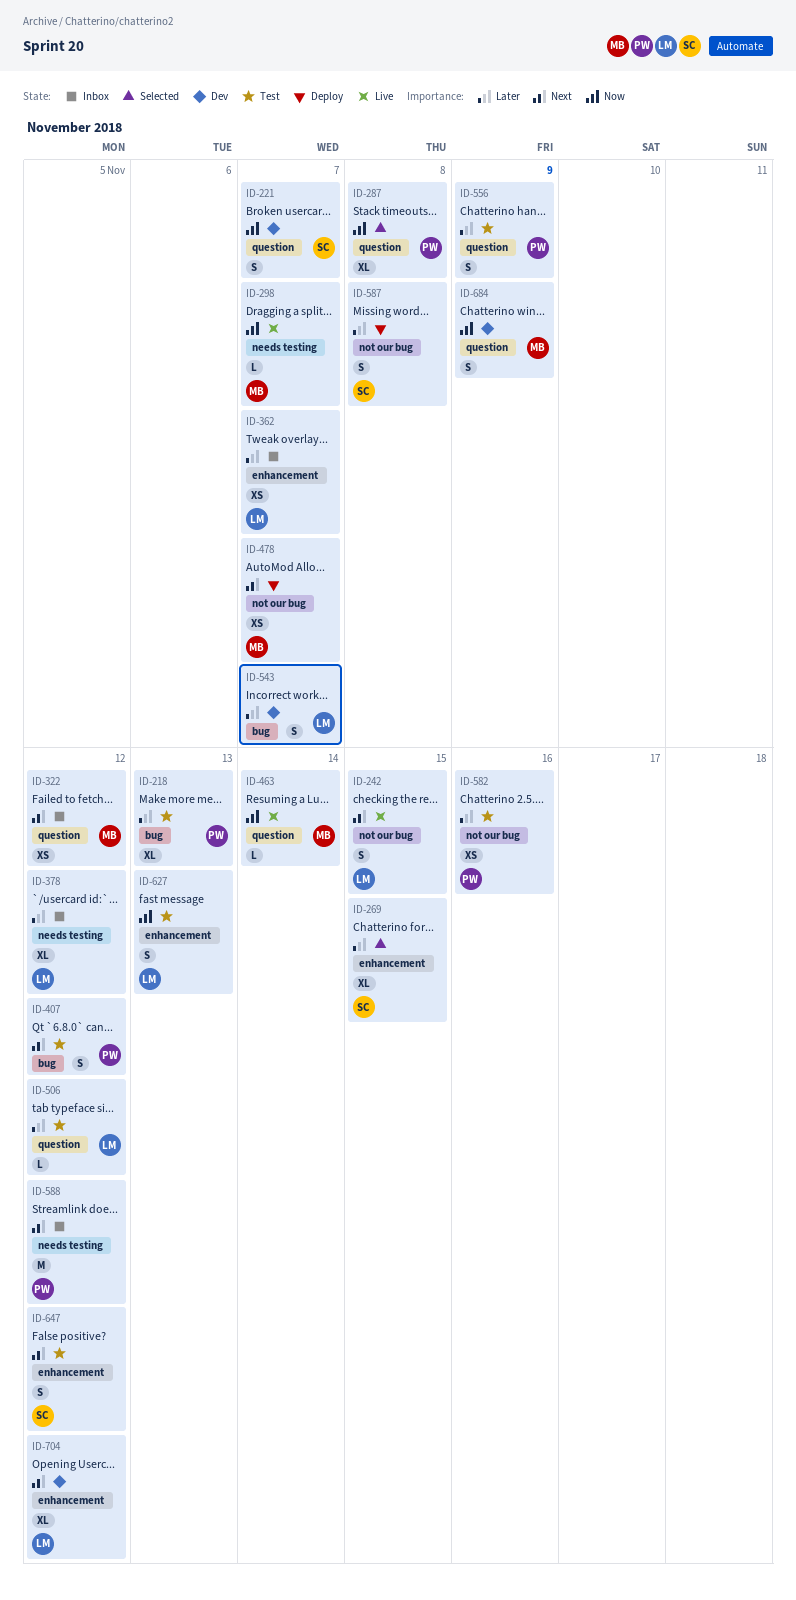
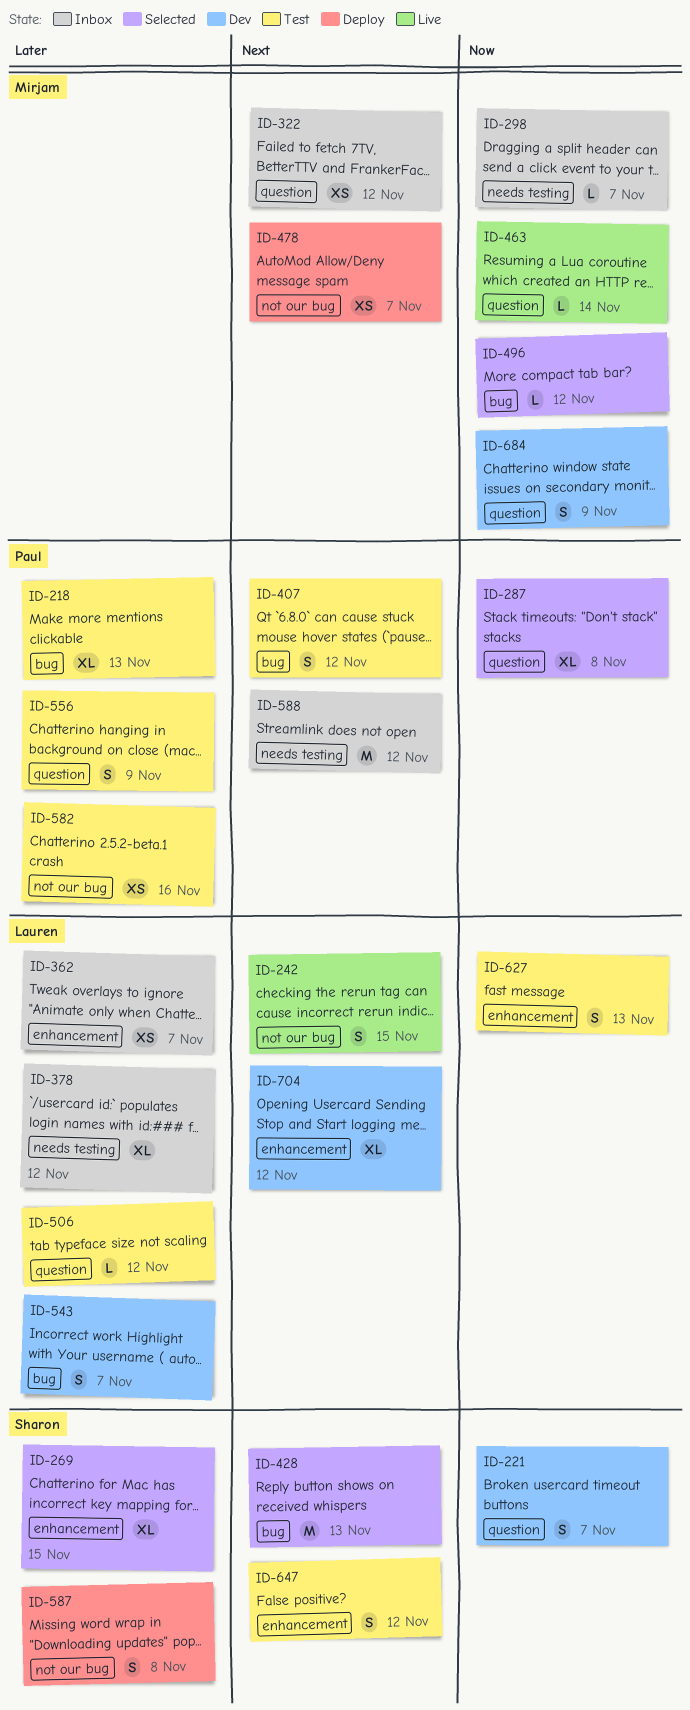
ID-298, status: Live -> Inbox
ID-428: none -> present
ID-496: none -> present

